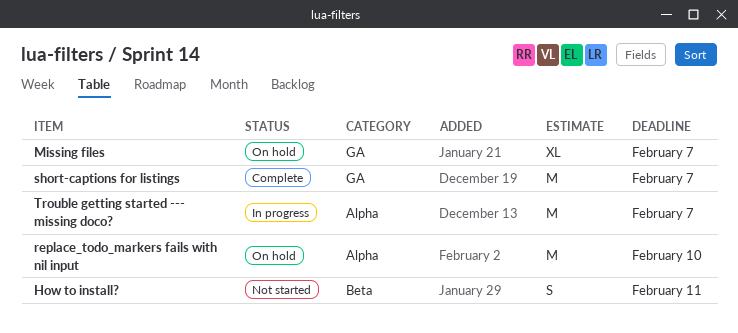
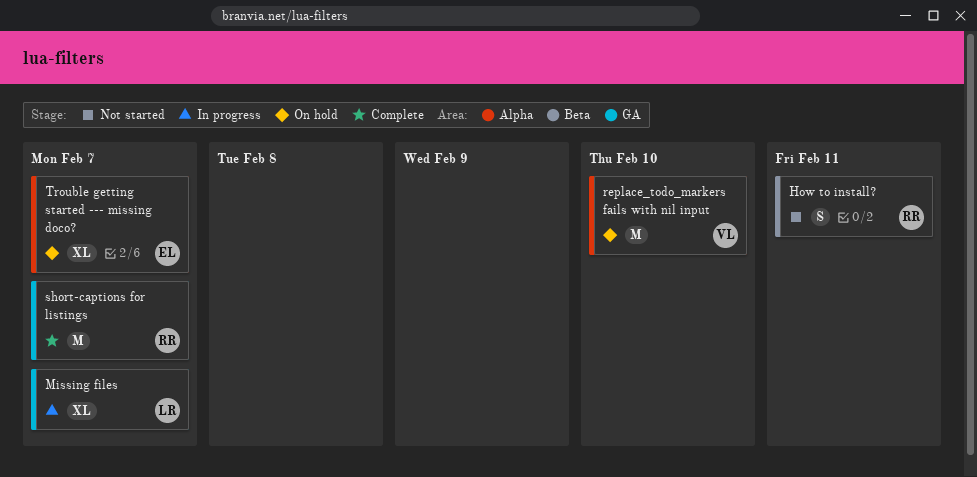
Missing files, status: On hold -> In progress
Trouble getting started --- missing doco?, status: In progress -> On hold
Trouble getting started --- missing doco?, estimate: M -> XL

